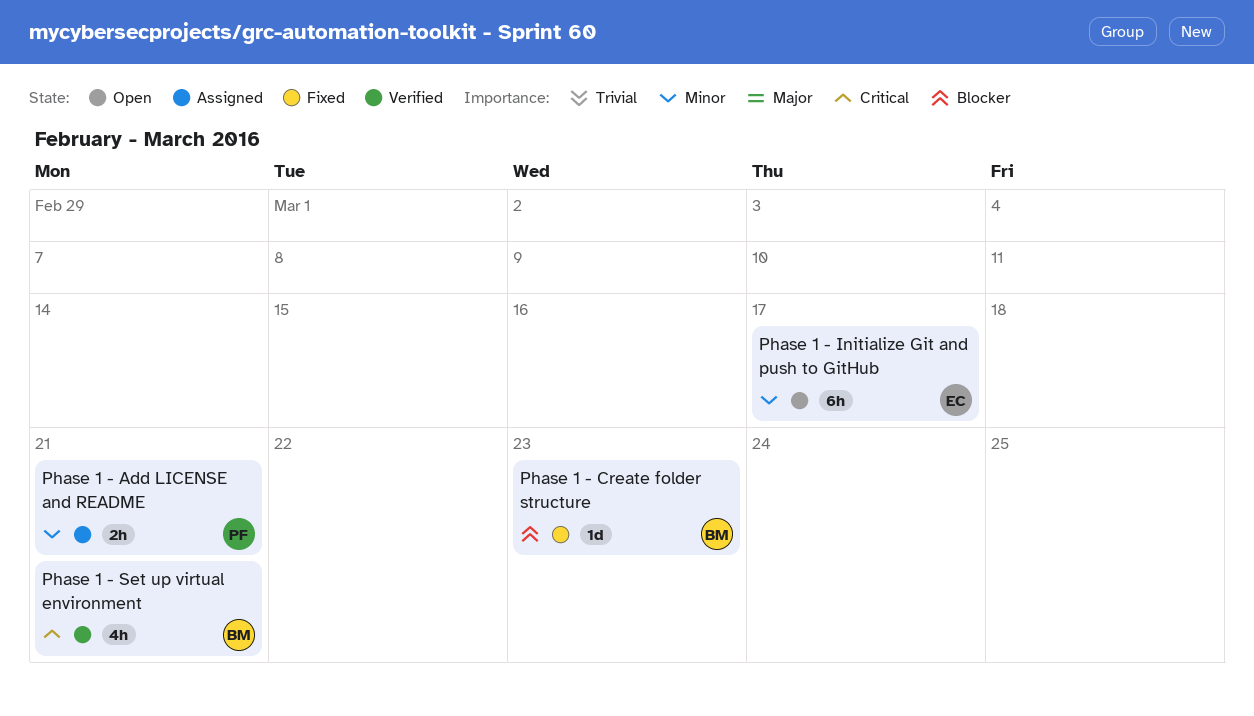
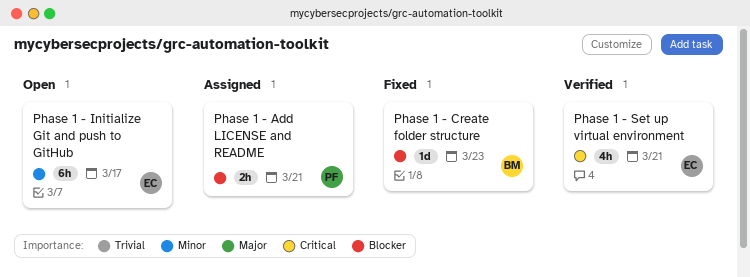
Phase 1 - Add LICENSE and README, priority: Minor -> Blocker
Phase 1 - Set up virtual environment, owner: BM -> EC

